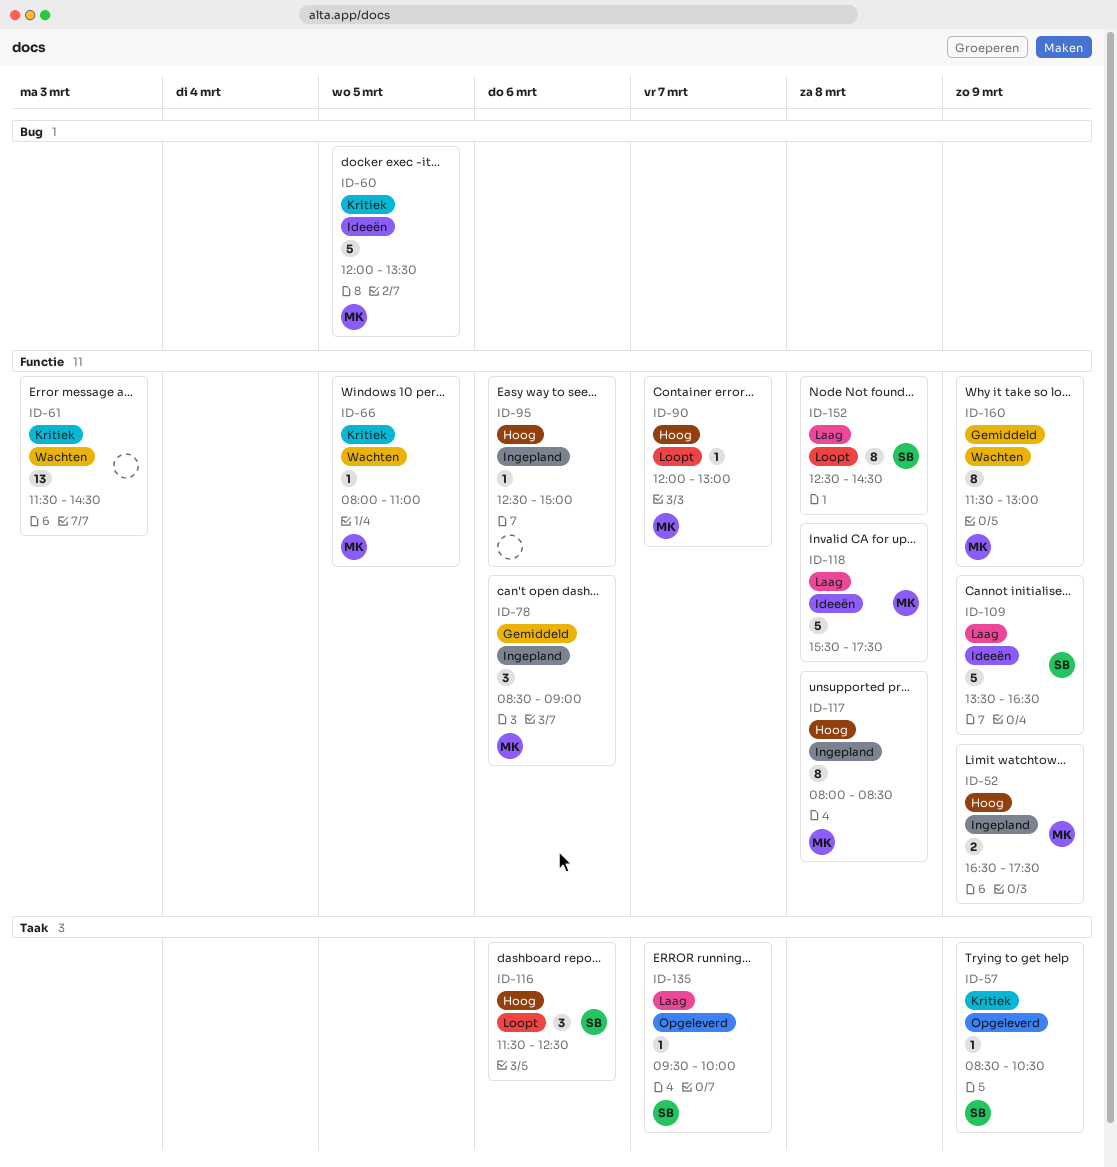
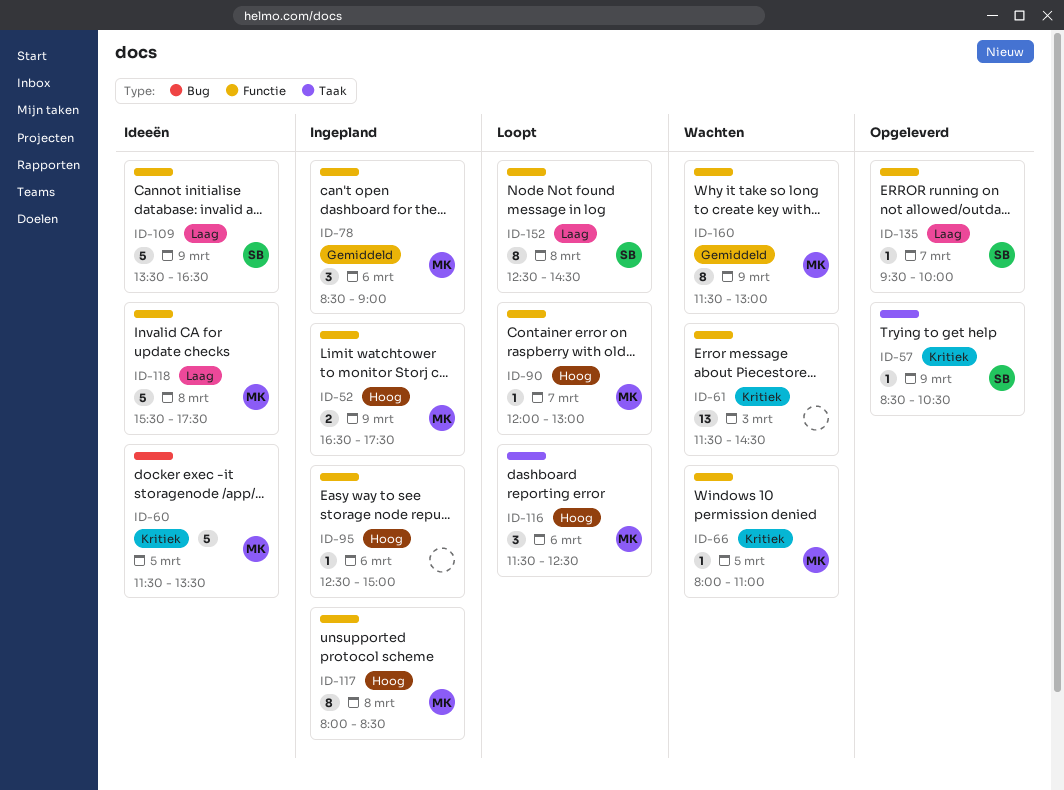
ID-60, begins: 12:00 -> 11:30
ID-116, owner: SB -> MK
ID-135, label: Taak -> Functie

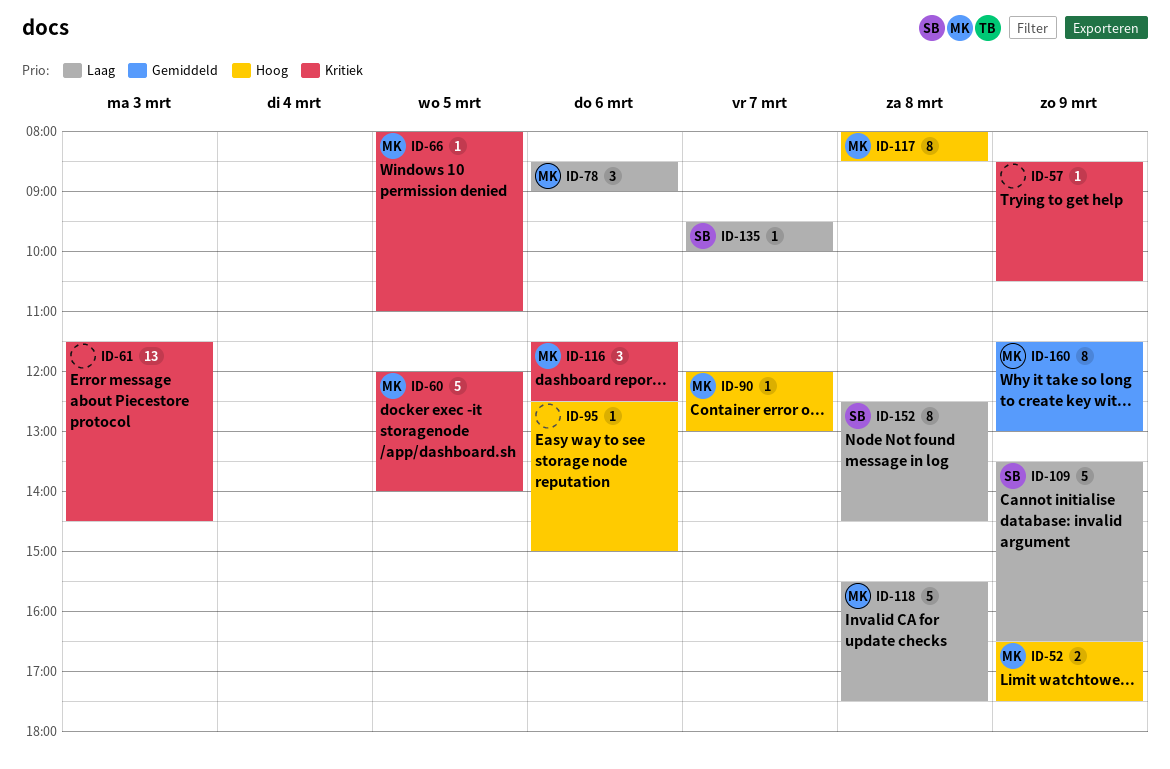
ID-57, owner: SB -> none
ID-60, begins: 11:30 -> 12:00
ID-60, ends: 13:30 -> 14:00
ID-78, priority: Gemiddeld -> Laag
ID-116, priority: Hoog -> Kritiek

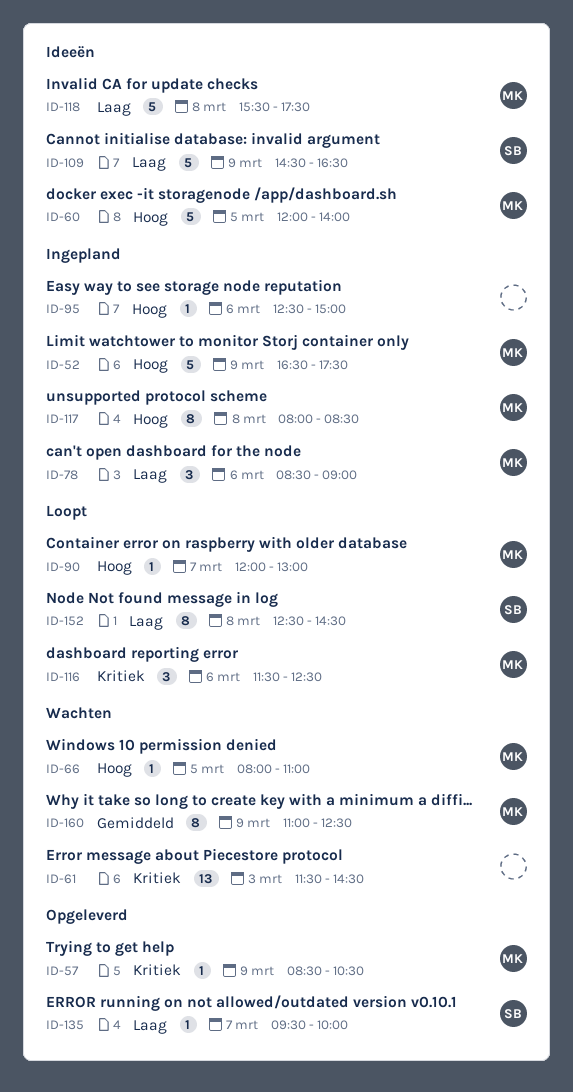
ID-52, estimate: 2 -> 5
ID-57, owner: none -> MK
ID-60, priority: Kritiek -> Hoog
ID-66, priority: Kritiek -> Hoog
ID-109, begins: 13:30 -> 14:30
ID-160, begins: 11:30 -> 11:00
ID-160, ends: 13:00 -> 12:30

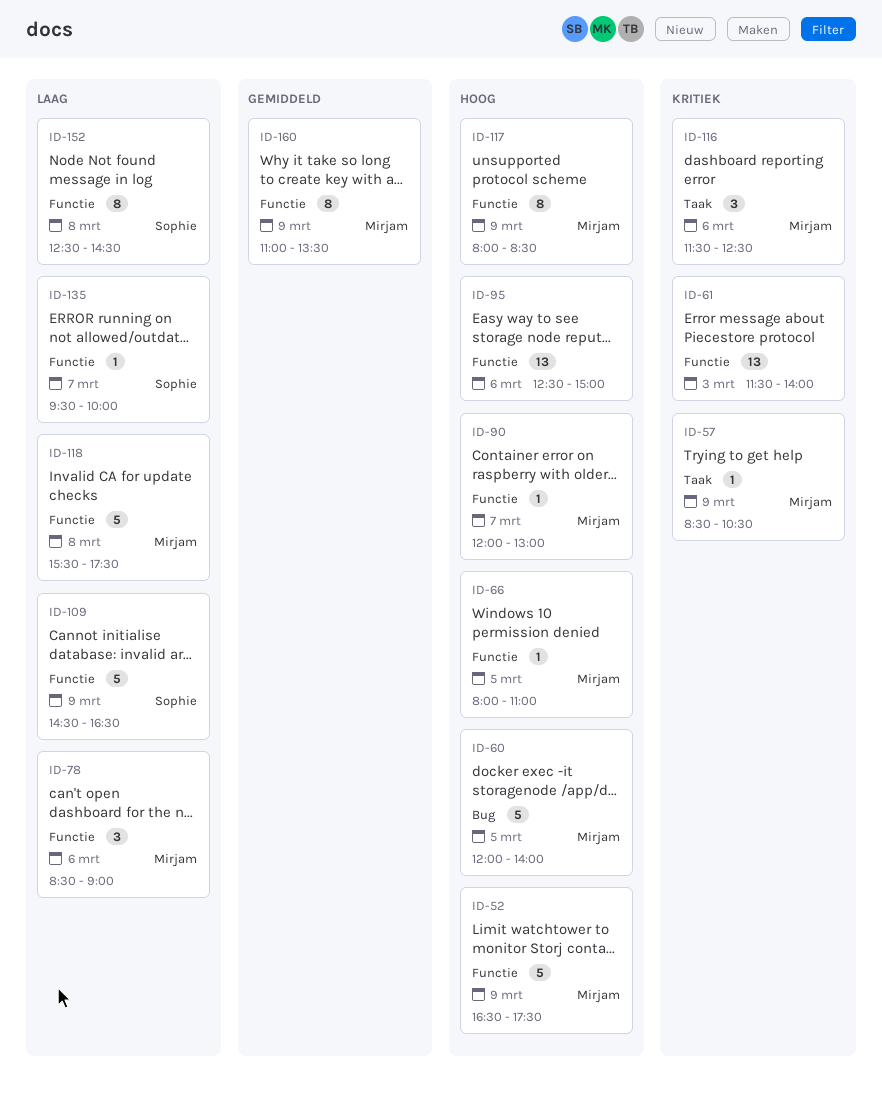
ID-61, ends: 14:30 -> 14:00
ID-95, estimate: 1 -> 13
ID-117, day: Mar 8 -> Mar 9
ID-160, ends: 12:30 -> 13:30

